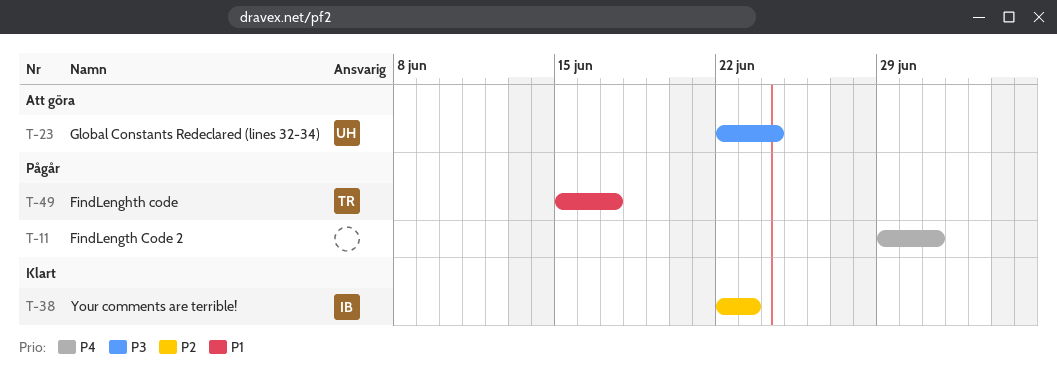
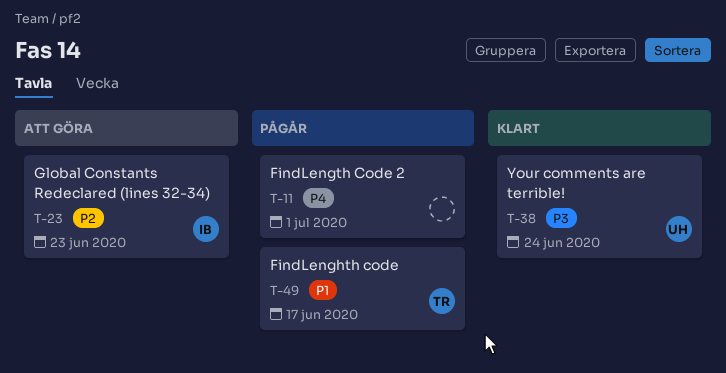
T-23, owner: UH -> IB
T-23, priority: P3 -> P2
T-23, due: Jun 24 -> Jun 23
T-38, owner: IB -> UH
T-38, priority: P2 -> P3
T-38, due: Jun 23 -> Jun 24

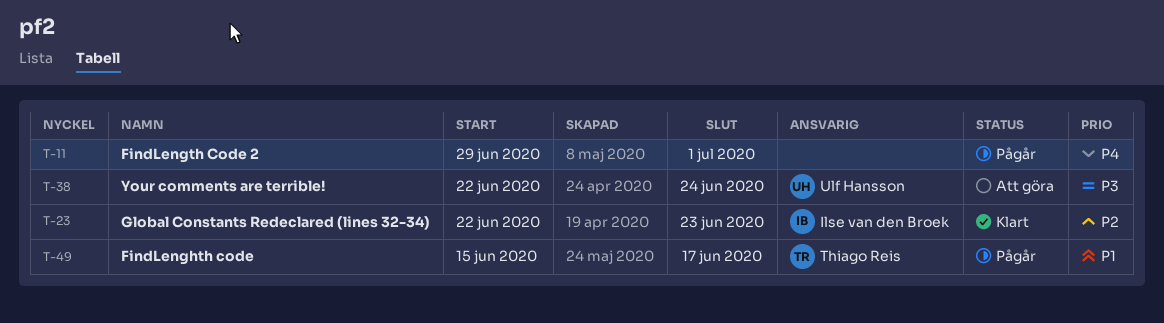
T-23, status: Att göra -> Klart
T-38, status: Klart -> Att göra

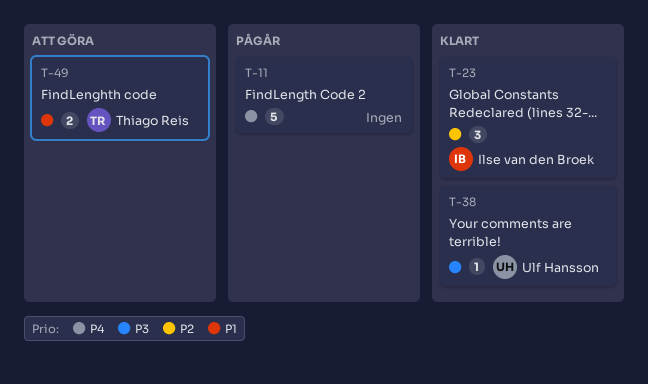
T-38, status: Att göra -> Klart
T-49, status: Pågår -> Att göra

